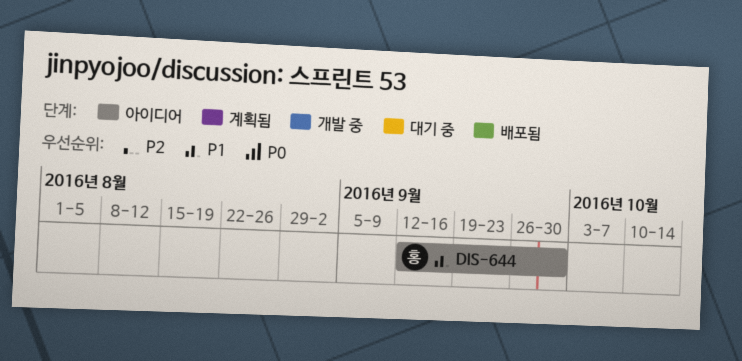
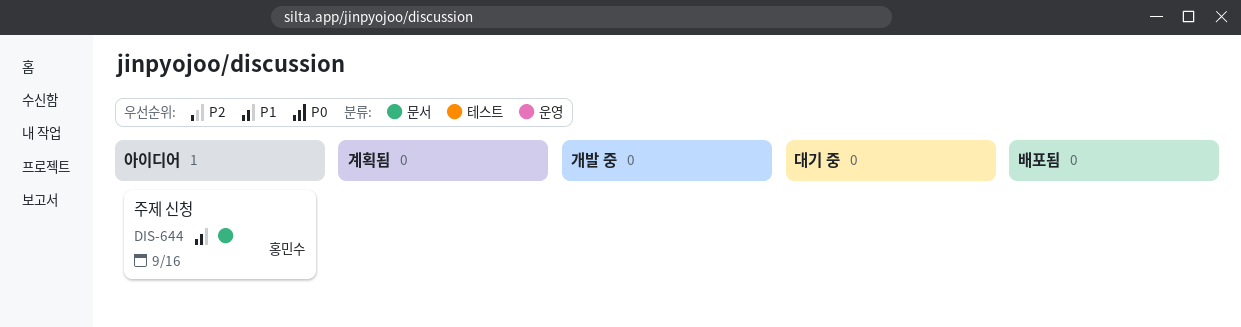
DIS-644, due: Sep 30 -> Sep 16

